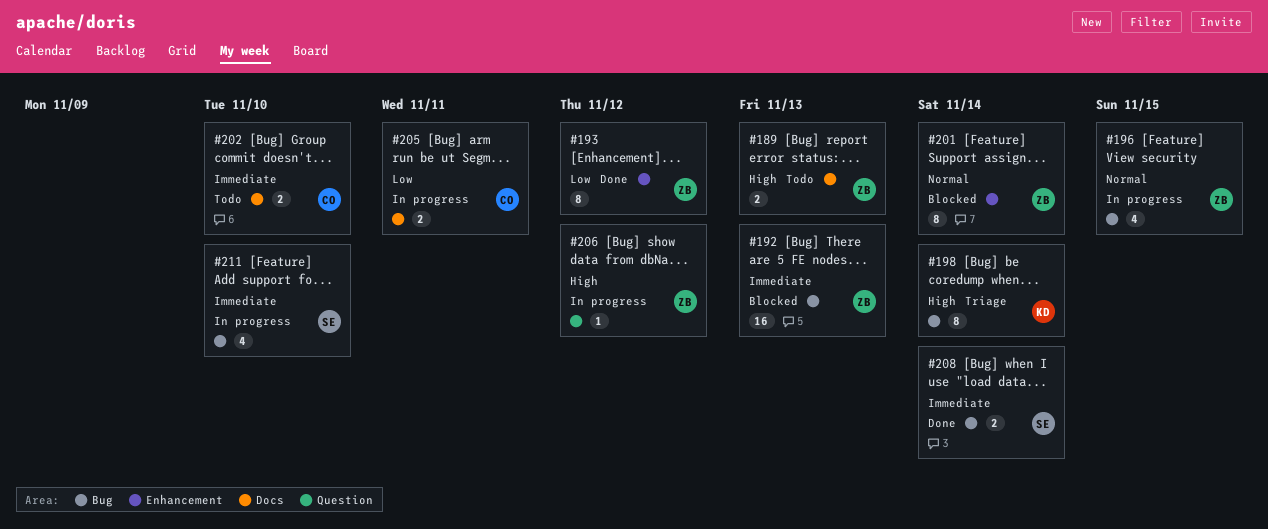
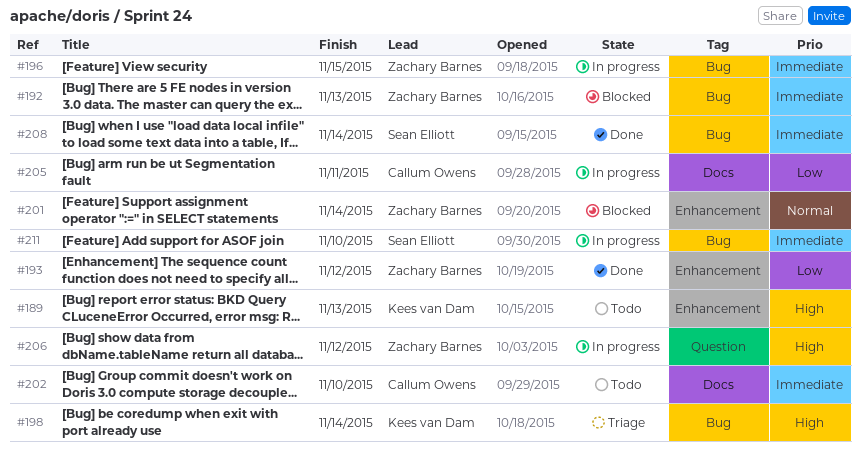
#189, owner: Zachary Barnes -> Kees van Dam
#189, label: Docs -> Enhancement
#196, priority: Normal -> Immediate

